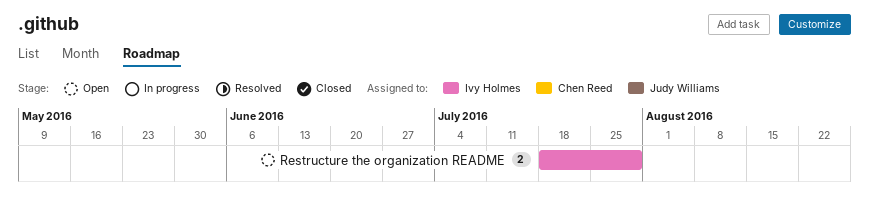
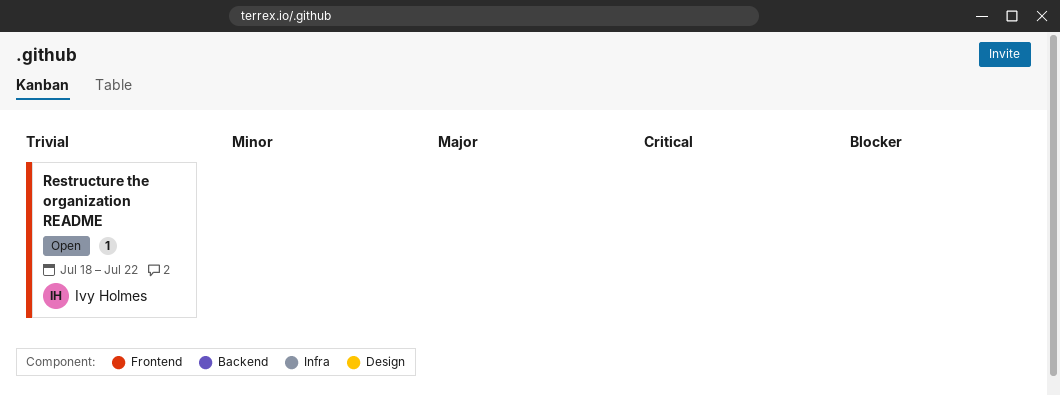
Restructure the organization README, estimate: 2 -> 1
Restructure the organization README, due: Jul 29 -> Jul 22

